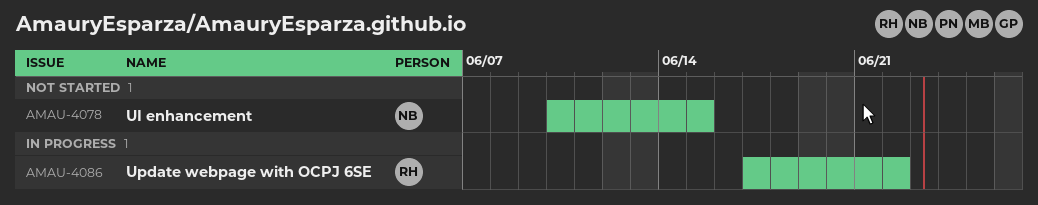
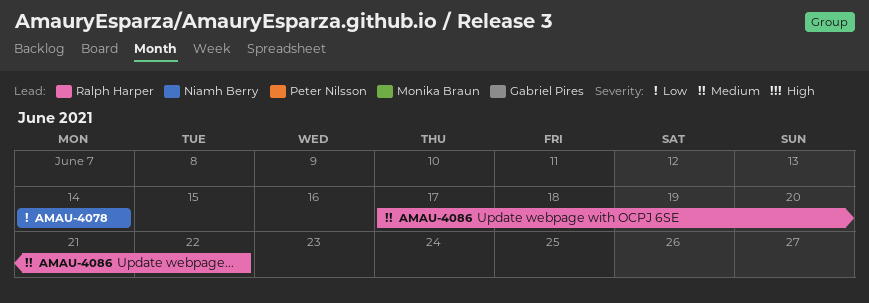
AMAU-4078, start: Jun 10 -> Jun 14
AMAU-4078, due: Jun 15 -> Jun 14

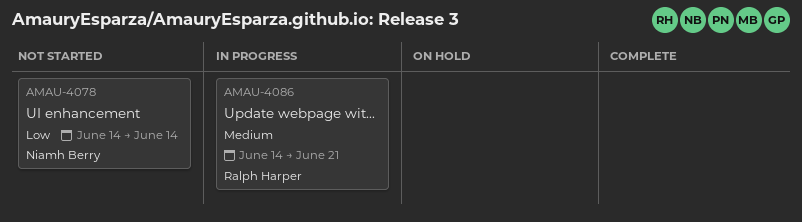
AMAU-4086, start: Jun 17 -> Jun 14
AMAU-4086, due: Jun 22 -> Jun 21

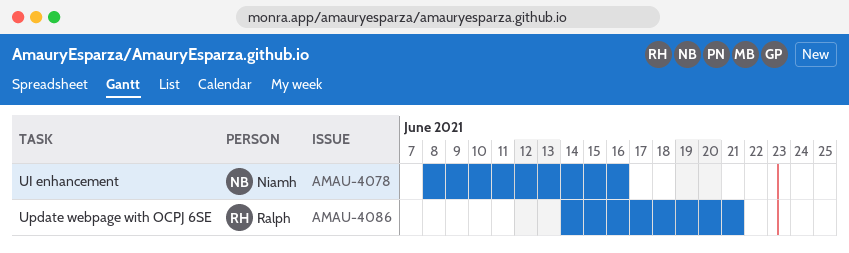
AMAU-4078, start: Jun 14 -> Jun 8
AMAU-4078, due: Jun 14 -> Jun 16

